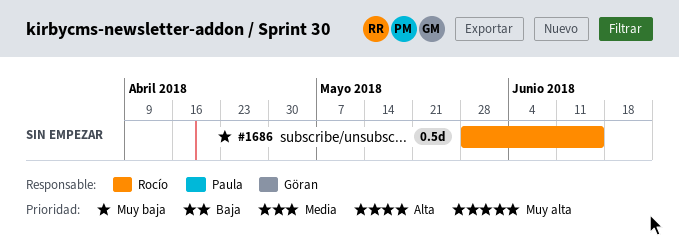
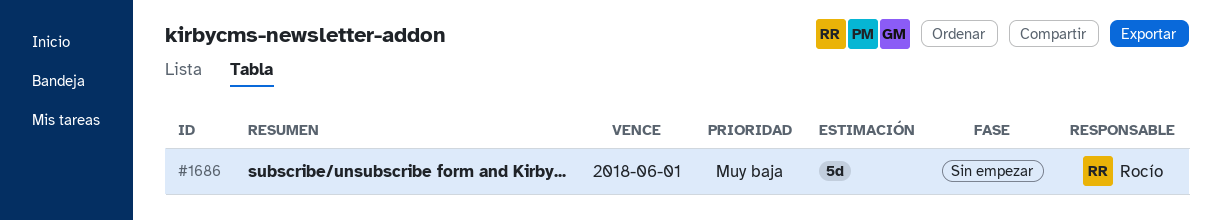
#1686, estimate: 0.5d -> 5d
#1686, due: Jun 15 -> Jun 1

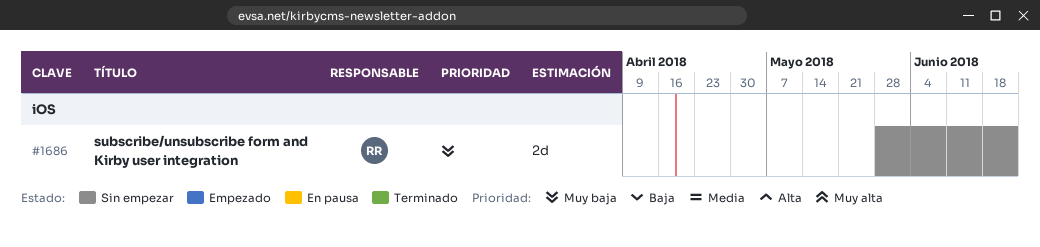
#1686, estimate: 5d -> 2d
#1686, due: Jun 1 -> Jun 22

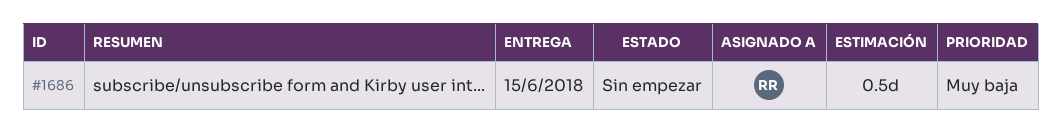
#1686, estimate: 2d -> 0.5d
#1686, due: Jun 22 -> Jun 15

